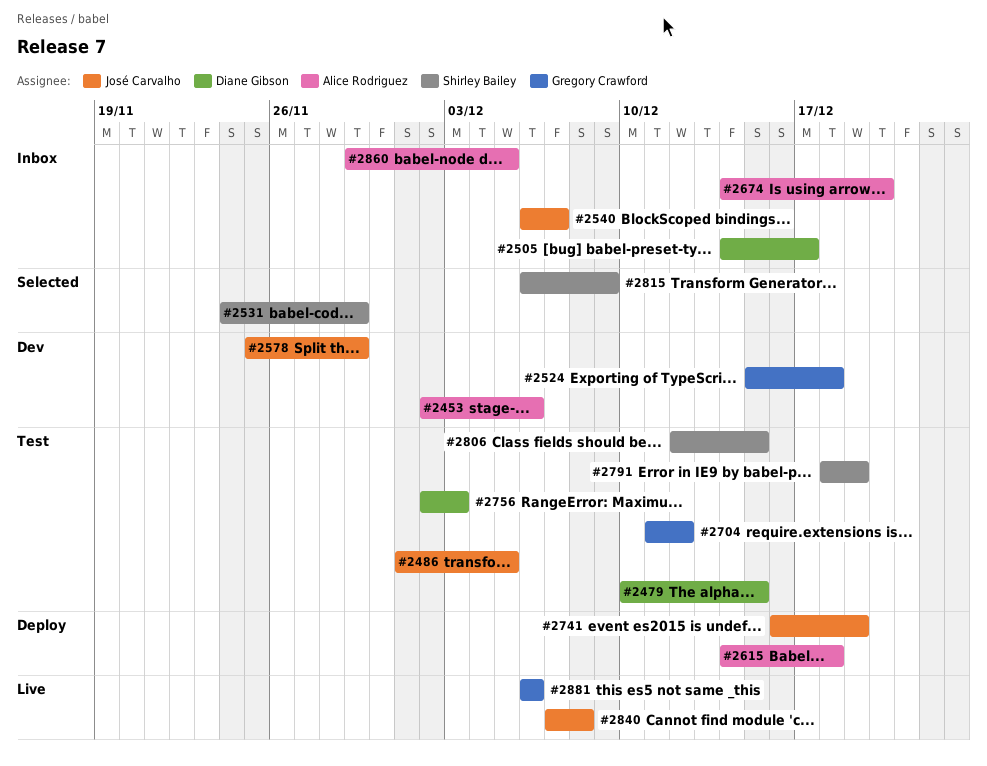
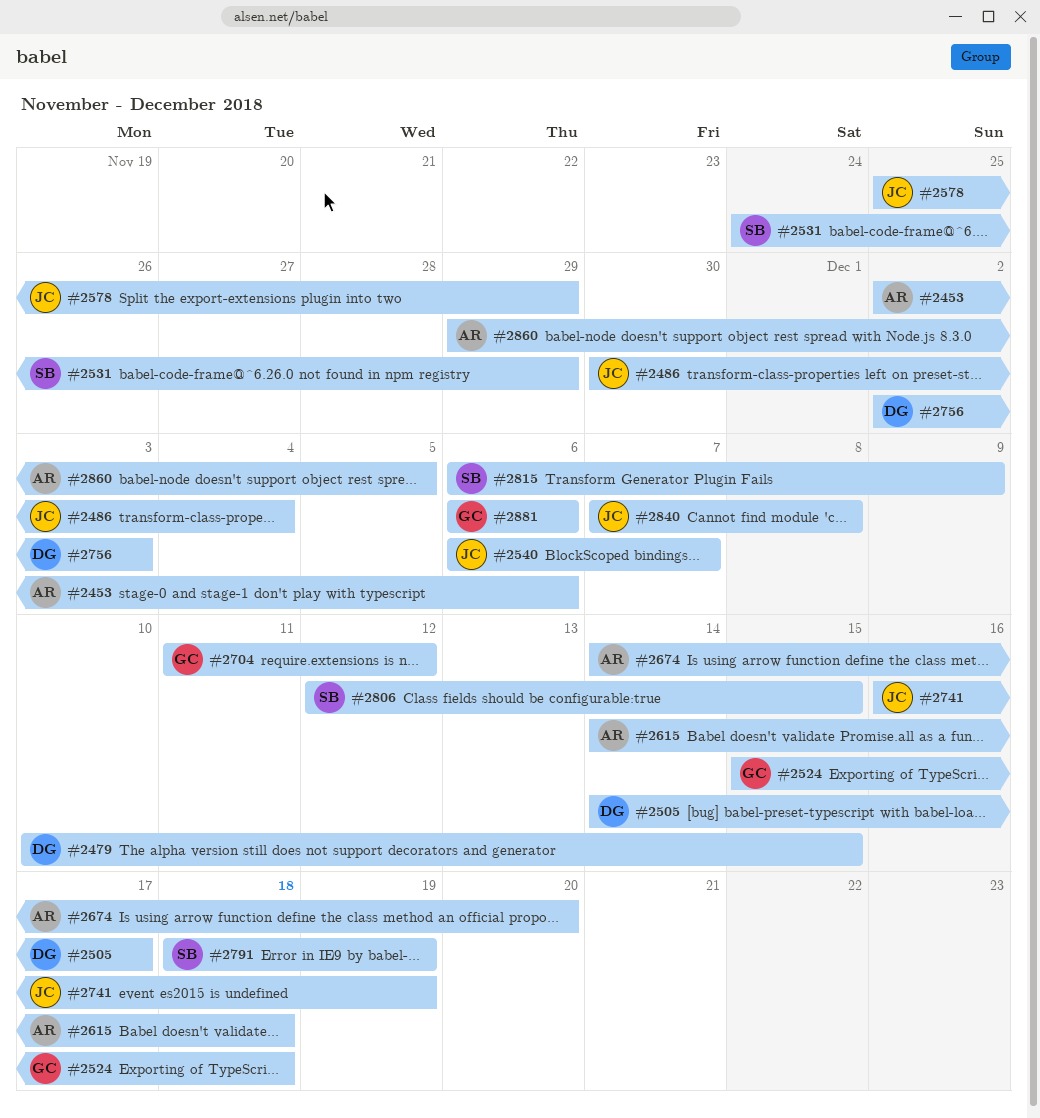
#2486, start: Dec 1 -> Nov 30
#2486, due: Dec 5 -> Dec 4

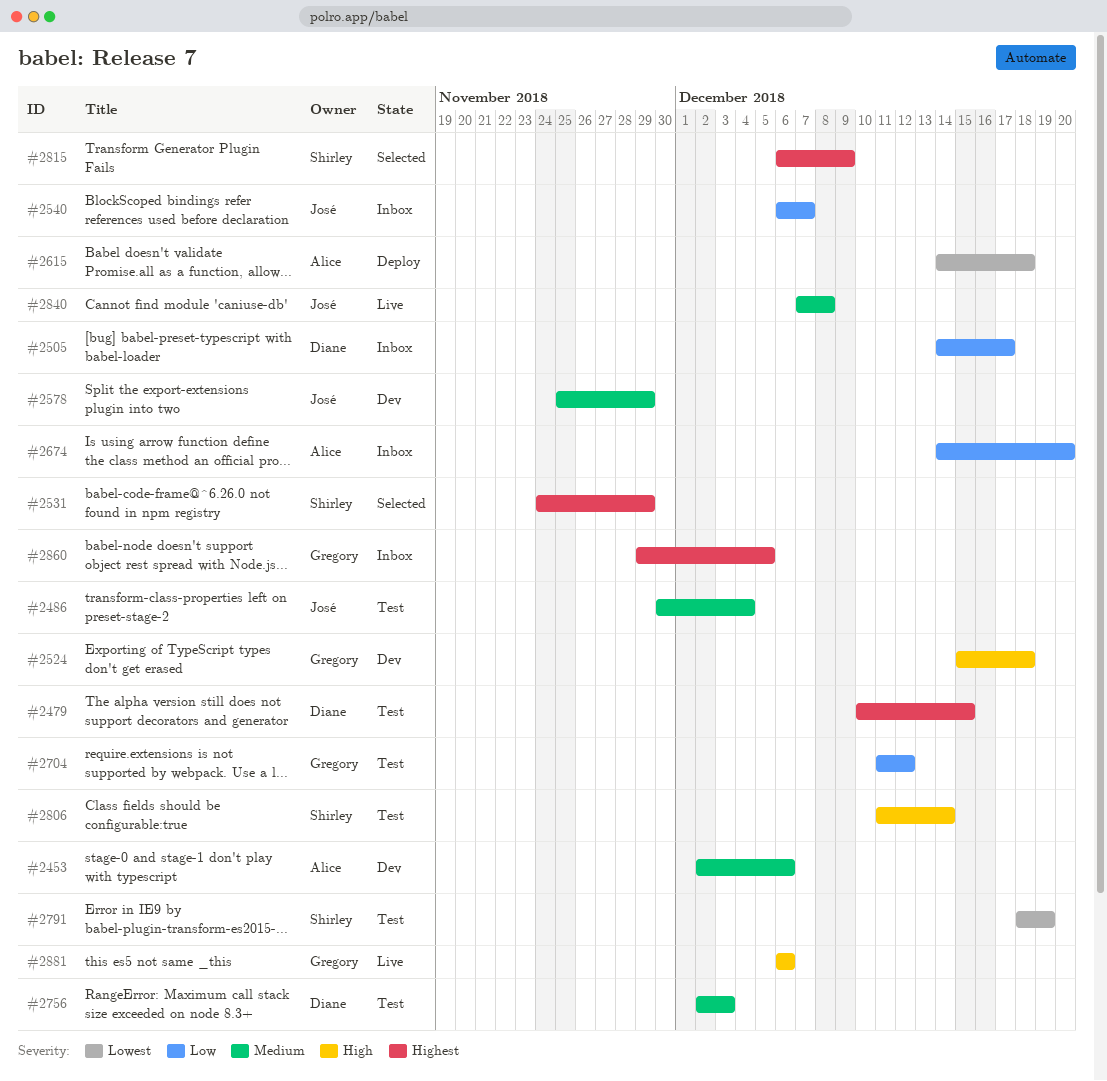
#2741: present -> none
#2806, start: Dec 12 -> Dec 11
#2806, due: Dec 15 -> Dec 14
#2860, owner: Alice -> Gregory

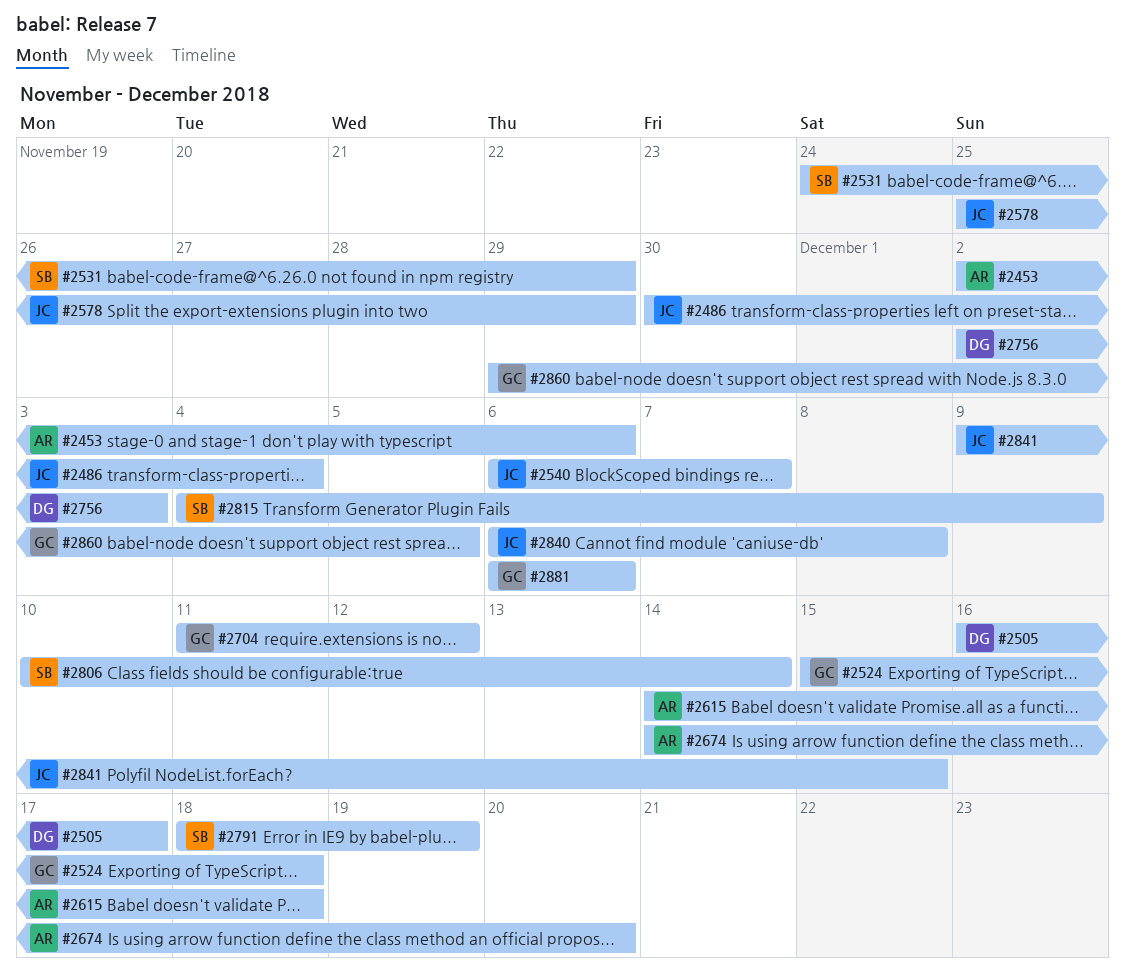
#2479: present -> none
#2505, start: Dec 14 -> Dec 16
#2806, start: Dec 11 -> Dec 10
#2815, start: Dec 6 -> Dec 4
#2840, start: Dec 7 -> Dec 6
#2841: none -> present

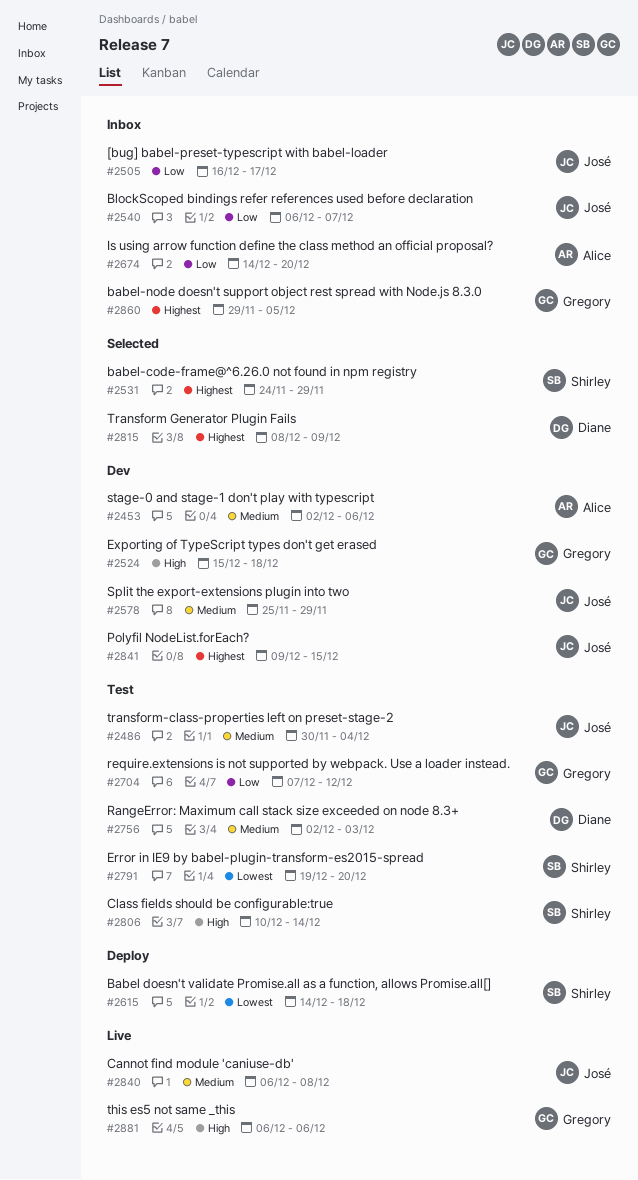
#2505, owner: Diane -> José
#2615, owner: Alice -> Shirley
#2704, start: Dec 11 -> Dec 7
#2791, start: Dec 18 -> Dec 19
#2791, due: Dec 19 -> Dec 20
#2815, owner: Shirley -> Diane
#2815, start: Dec 4 -> Dec 8

